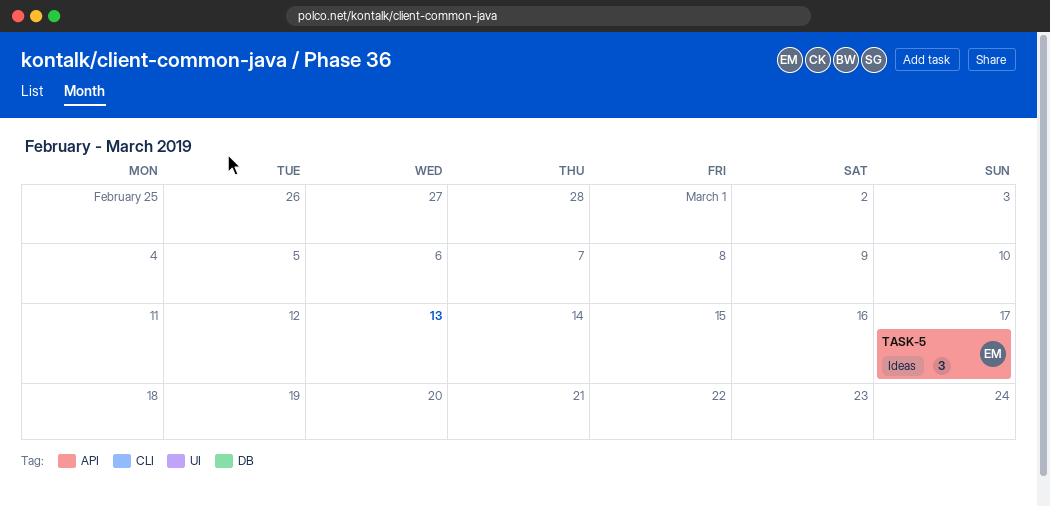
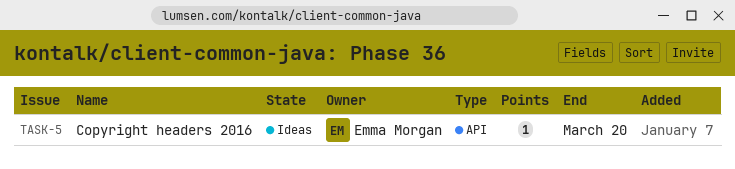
TASK-5, estimate: 3 -> 1
TASK-5, due: Mar 17 -> Mar 20

